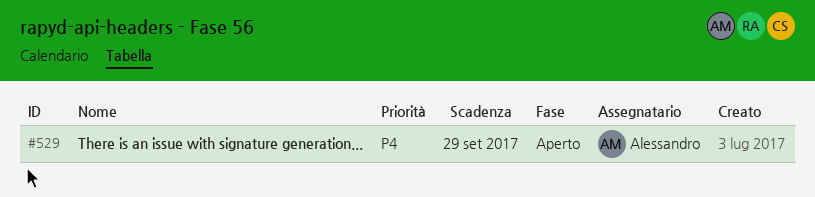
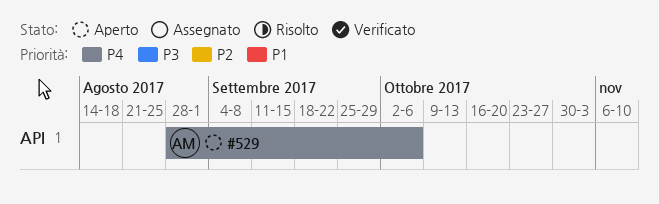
#529, due: Sep 29 -> Oct 6

